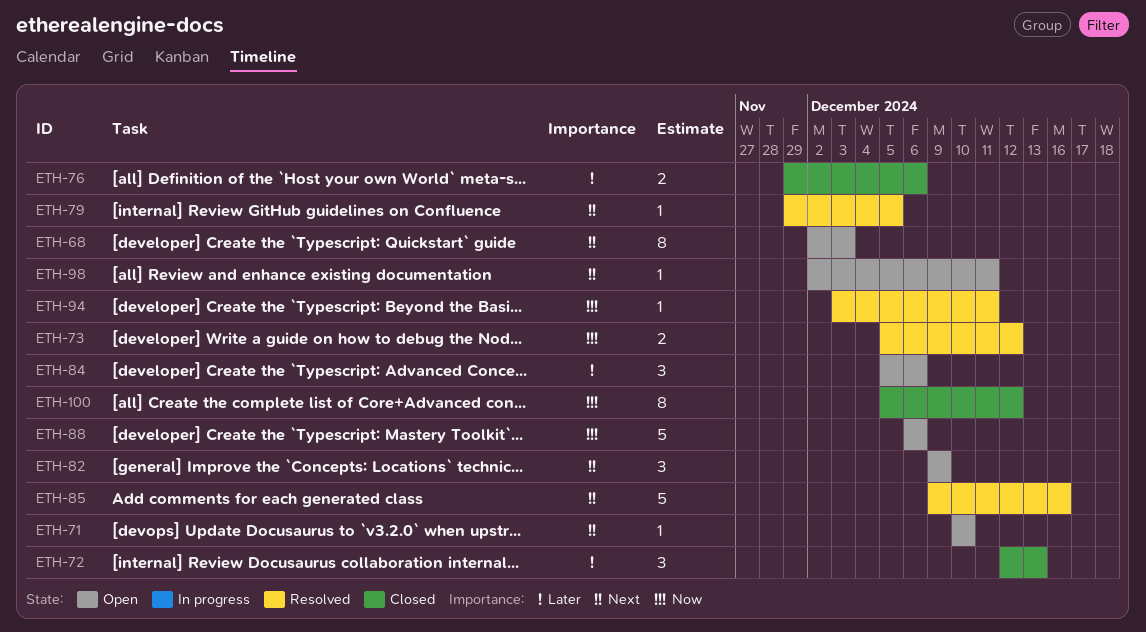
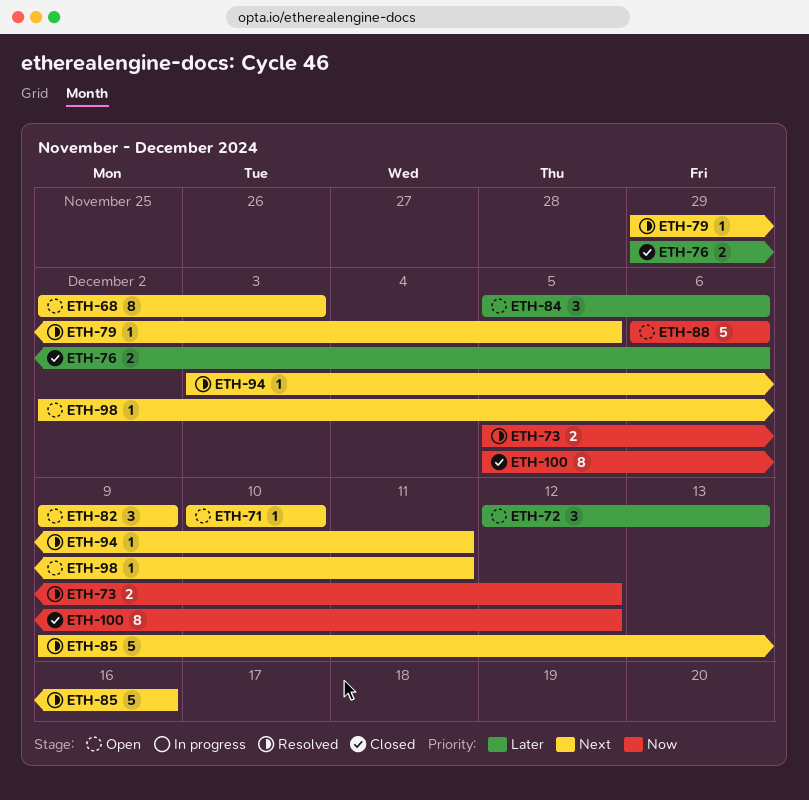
ETH-72, status: Closed -> Open
ETH-94, priority: Now -> Next

